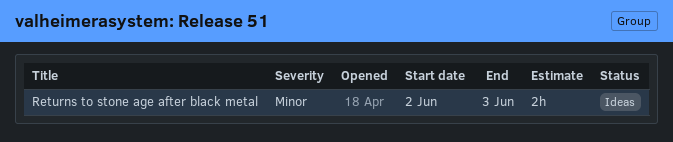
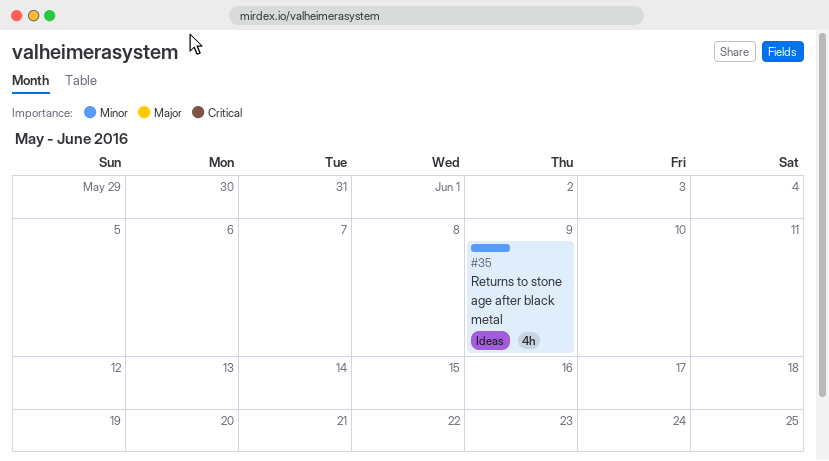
Returns to stone age after black metal, estimate: 2h -> 4h
Returns to stone age after black metal, due: Jun 3 -> Jun 9

